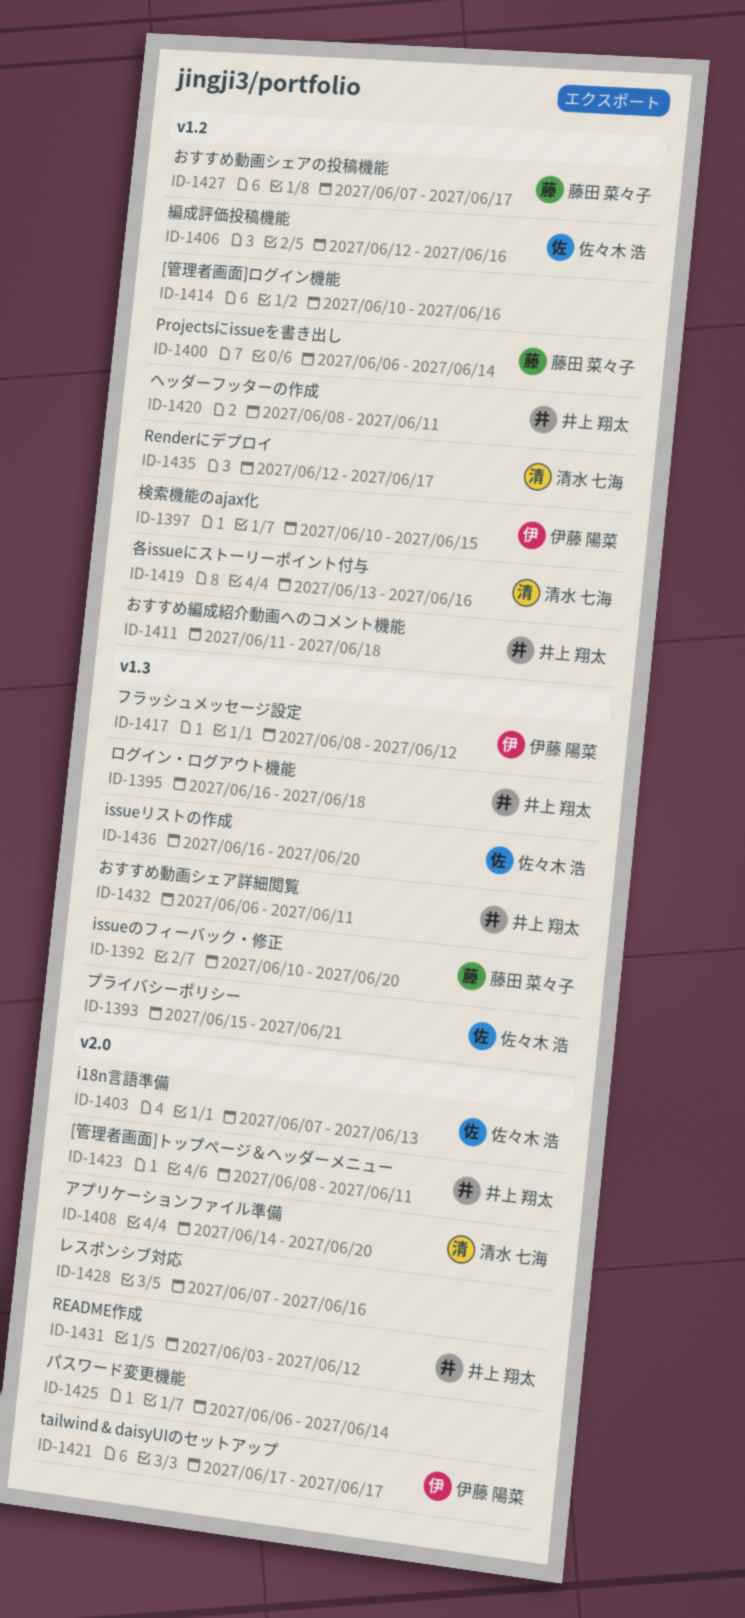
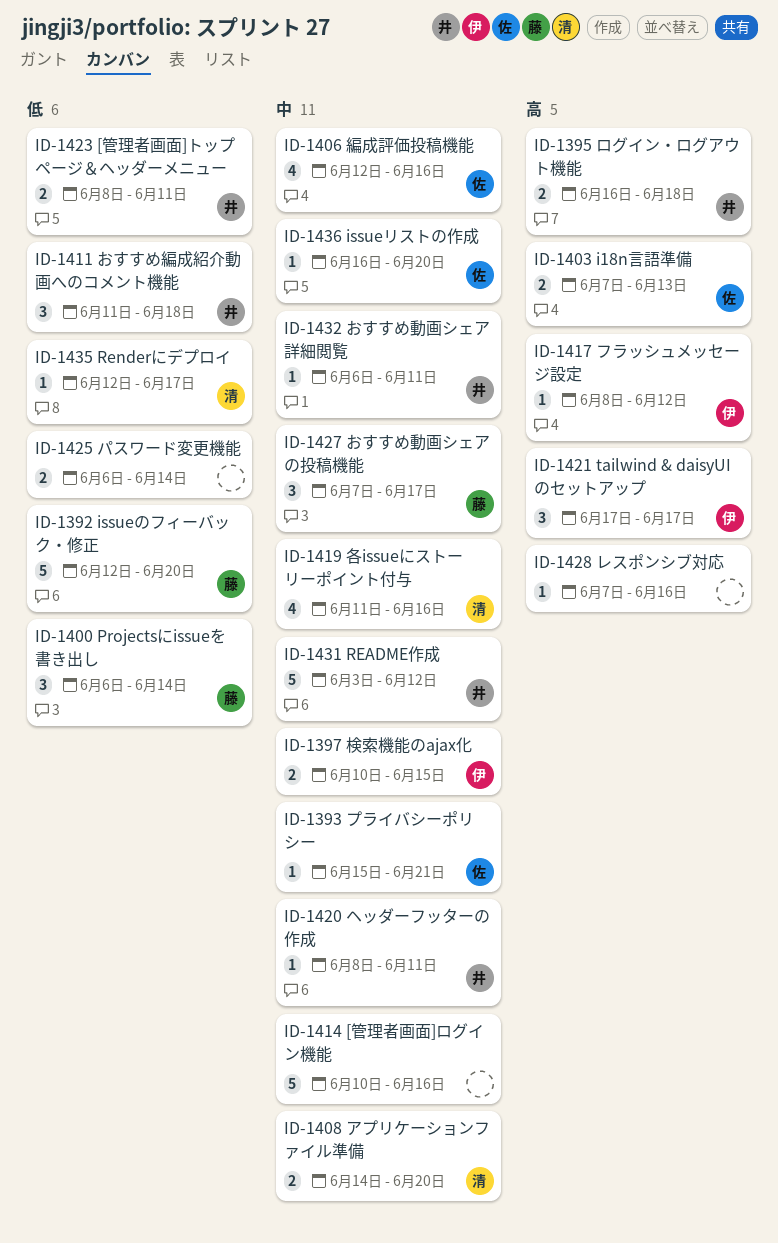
ID-1392, start: Jun 10 -> Jun 12
ID-1419, start: Jun 13 -> Jun 11

